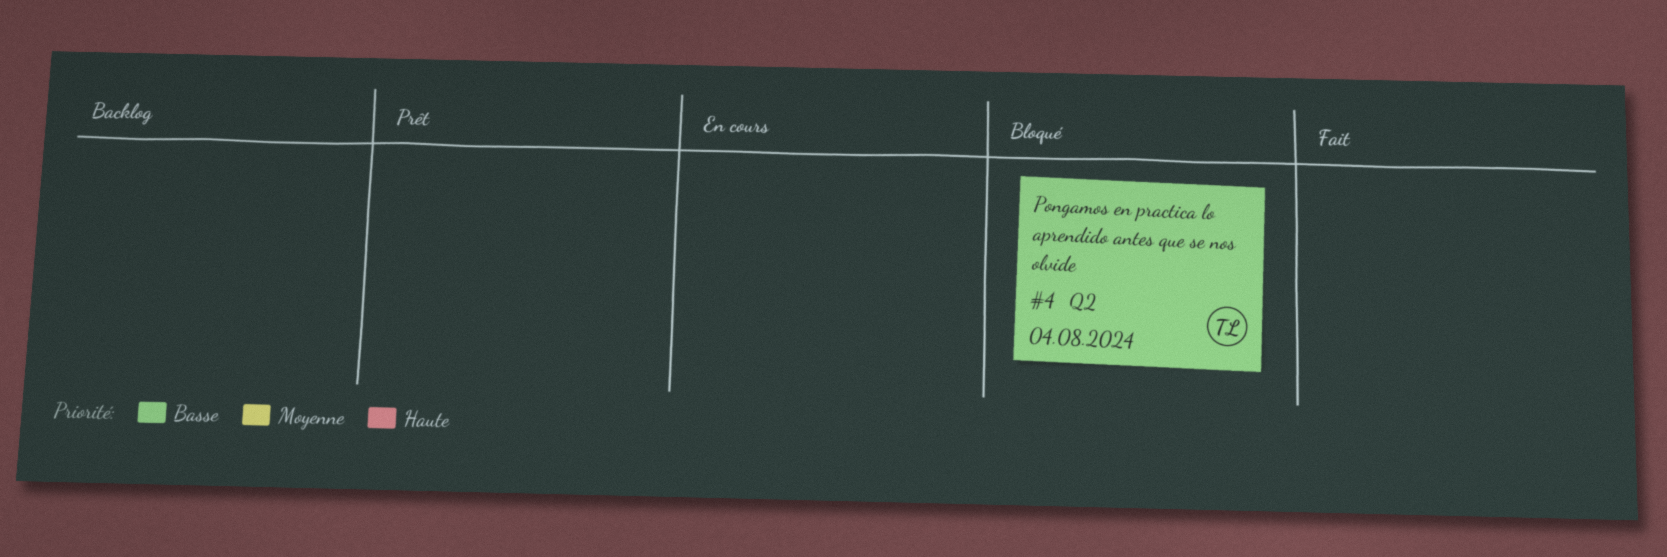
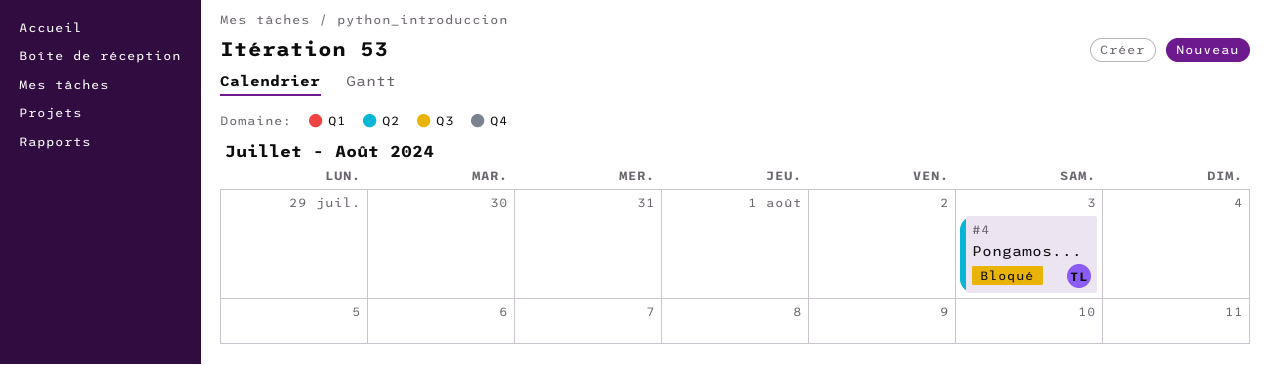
#4, due: Aug 4 -> Aug 3

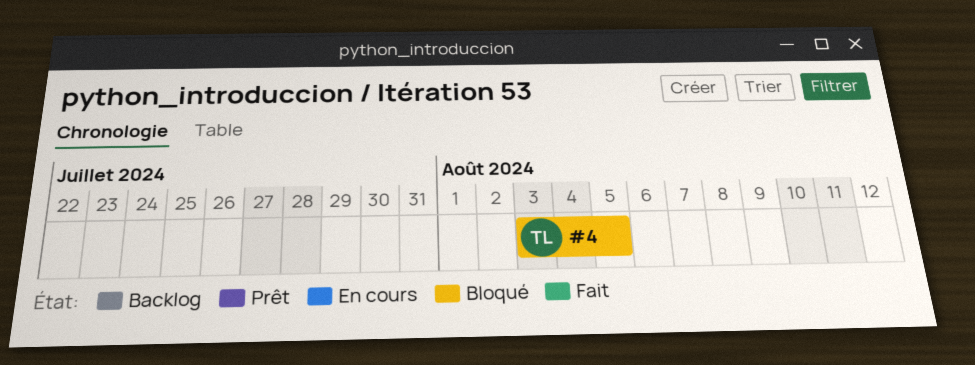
#4, due: Aug 3 -> Aug 5

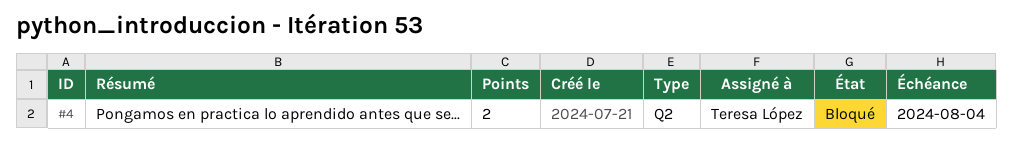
#4, due: Aug 5 -> Aug 4

